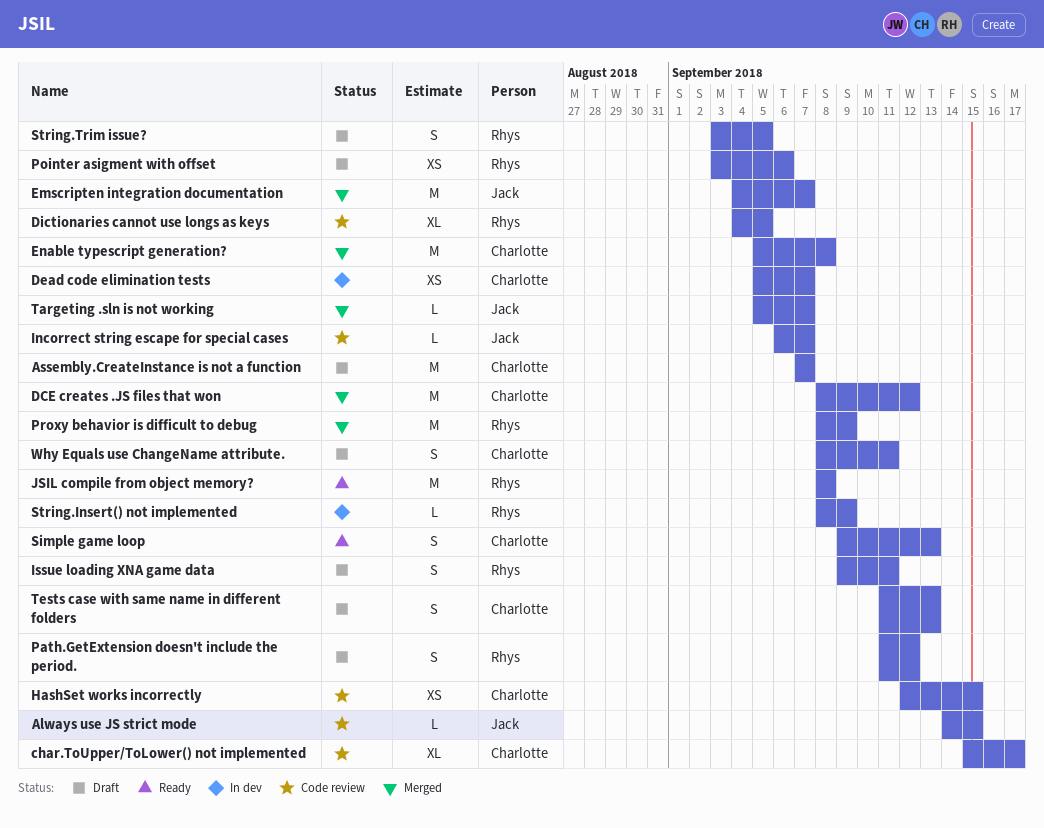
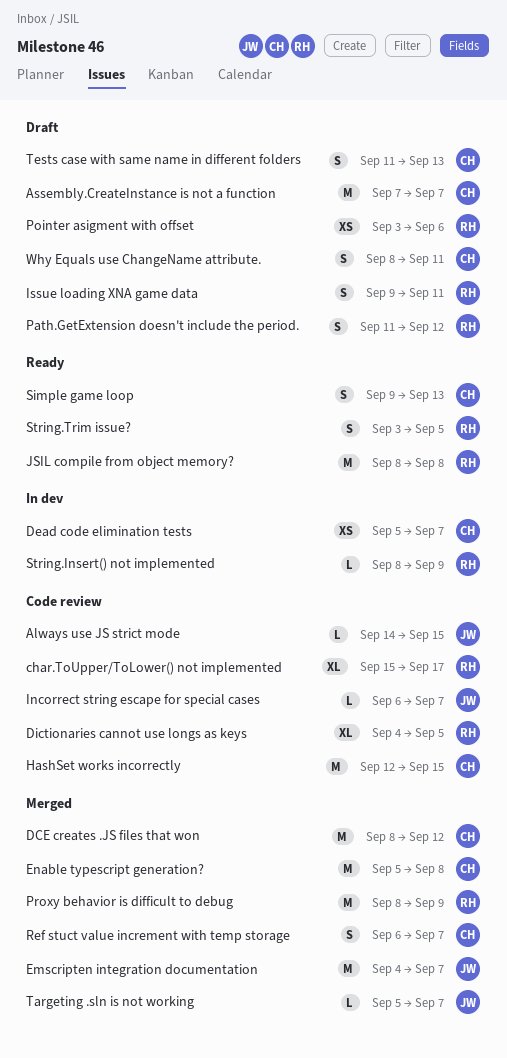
char.ToUpper/ToLower() not implemented, owner: Charlotte -> Rhys
HashSet works incorrectly, estimate: XS -> M
Ref stuct value increment with temp storage: none -> present
String.Trim issue?, status: Draft -> Ready

